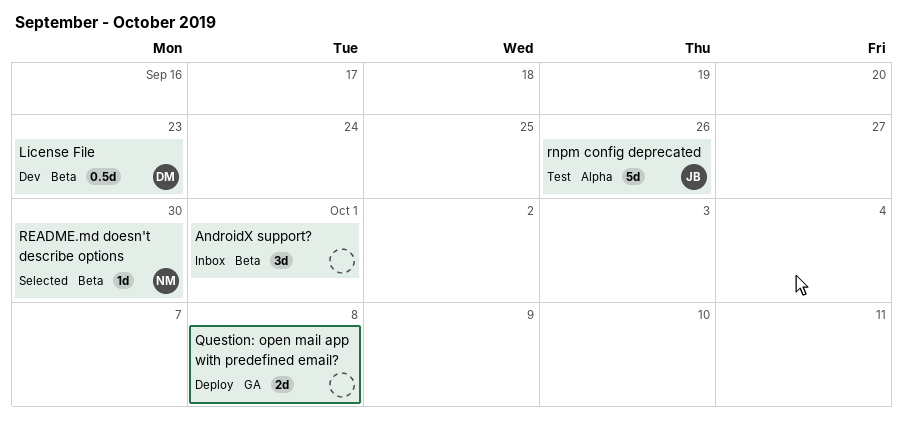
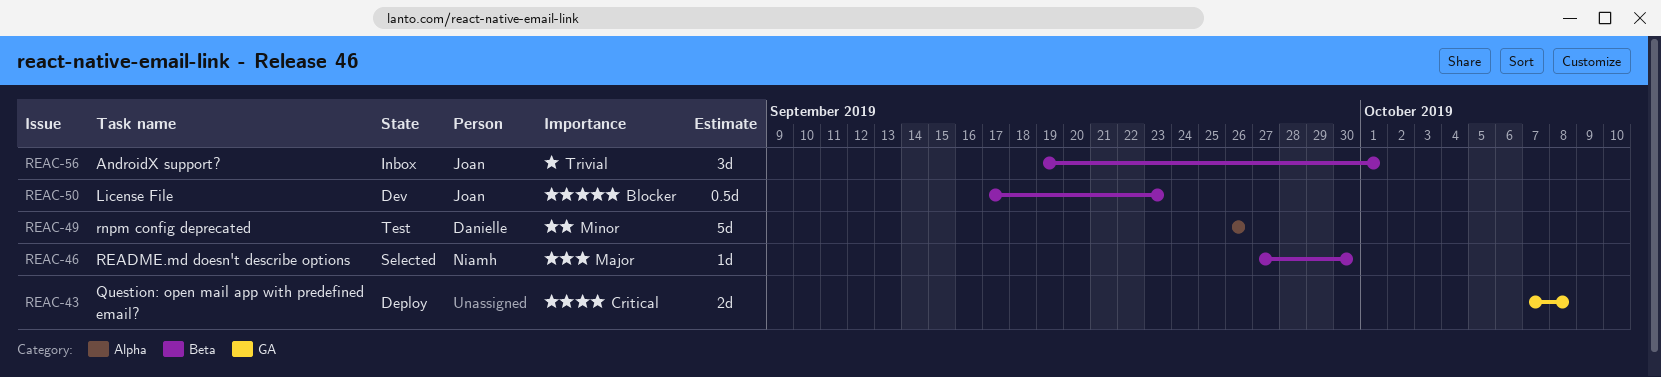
AndroidX support?, owner: none -> Joan
License File, owner: Danielle -> Joan
rnpm config deprecated, owner: Joan -> Danielle

